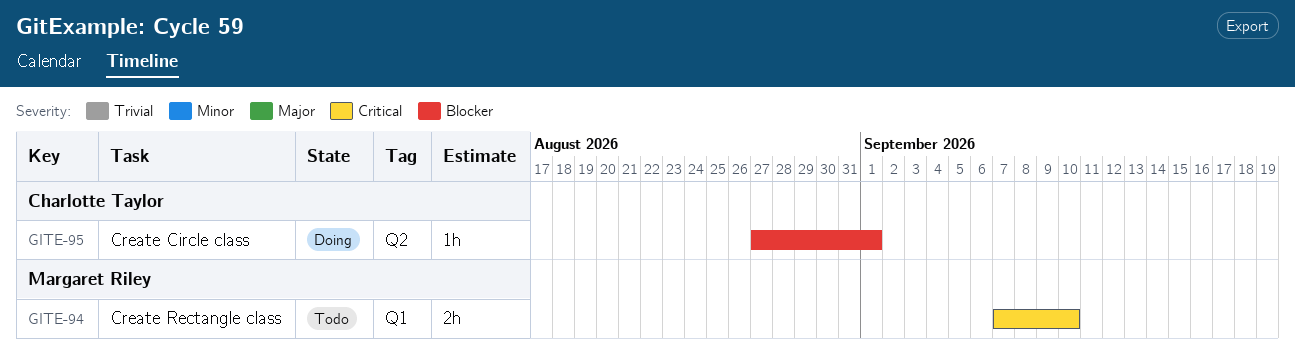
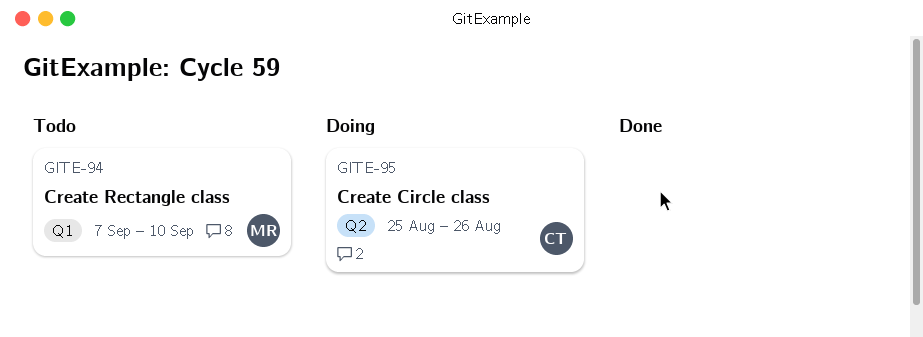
GITE-95, start: Aug 27 -> Aug 25
GITE-95, due: Sep 1 -> Aug 26

